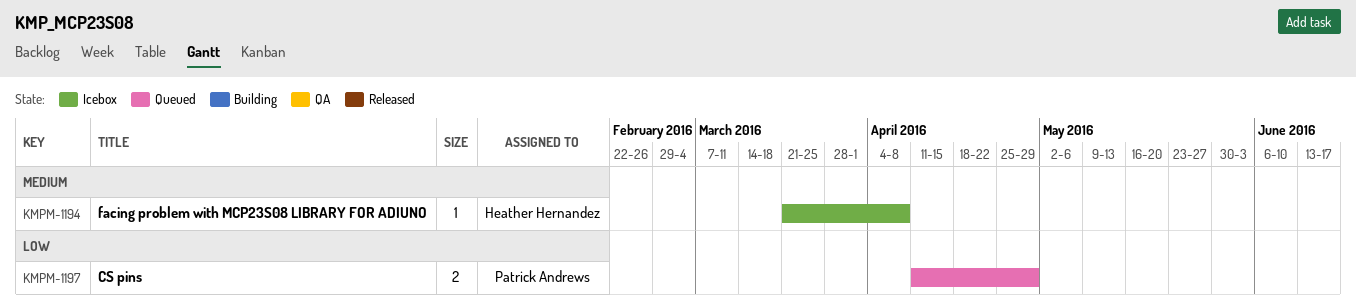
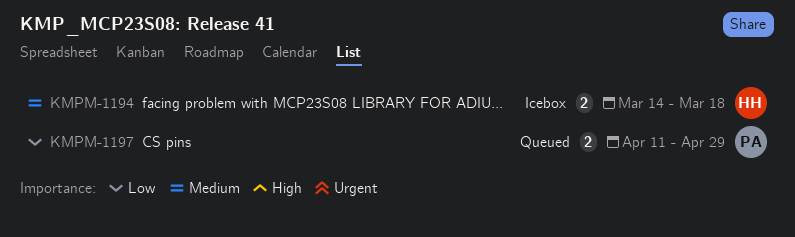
KMPM-1194, estimate: 1 -> 2
KMPM-1194, start: Mar 21 -> Mar 14
KMPM-1194, due: Apr 8 -> Mar 18

